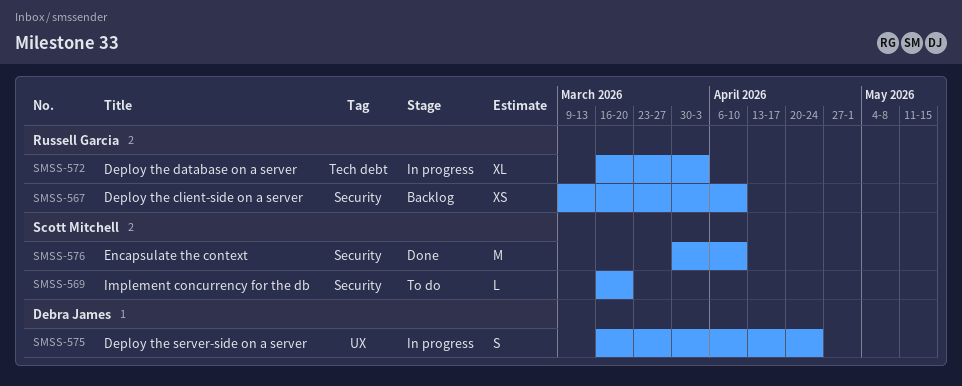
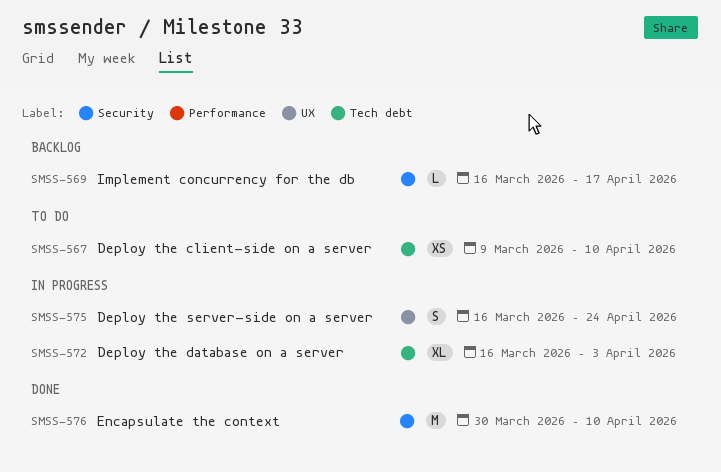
SMSS-567, status: Backlog -> To do
SMSS-567, label: Security -> Tech debt
SMSS-569, status: To do -> Backlog
SMSS-569, due: Mar 20 -> Apr 17

